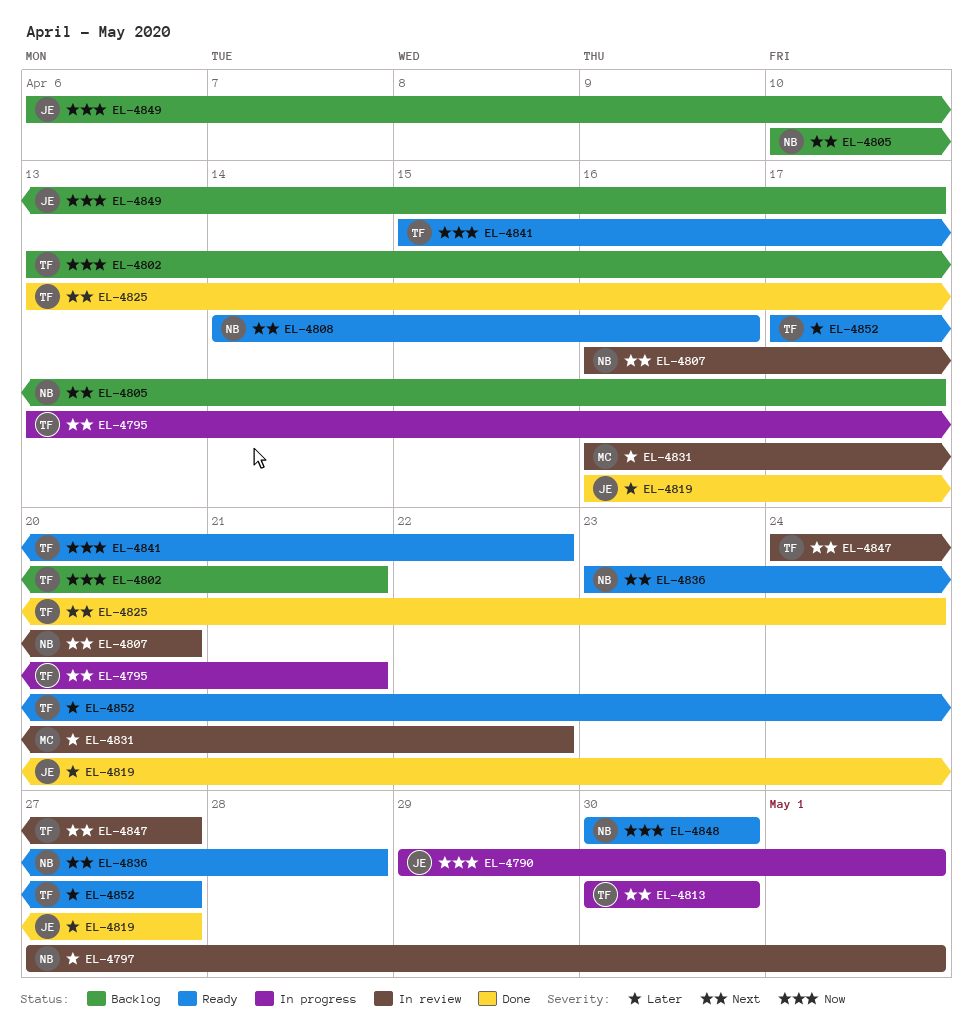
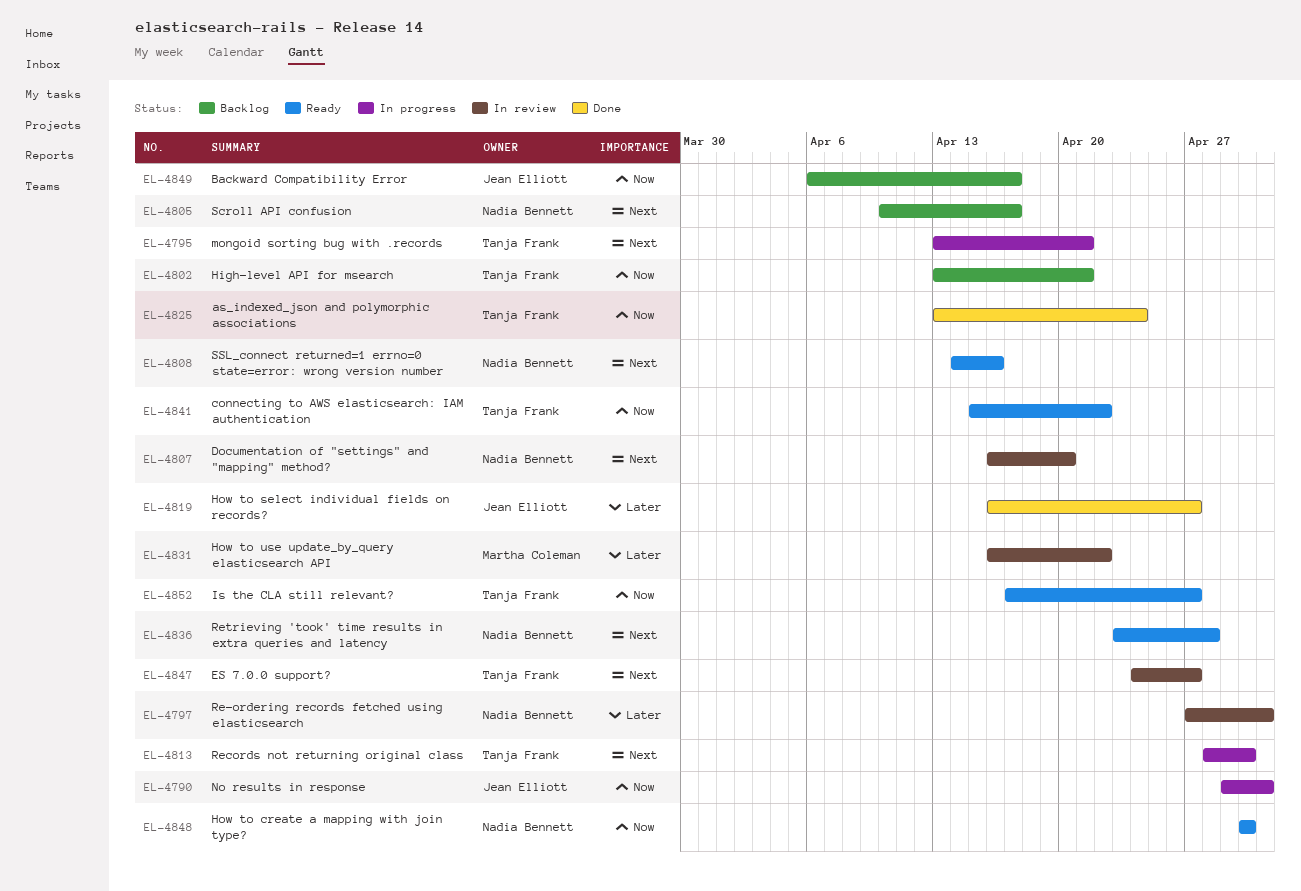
EL-4813, start: Apr 30 -> Apr 28
EL-4825, priority: Next -> Now
EL-4852, priority: Later -> Now

